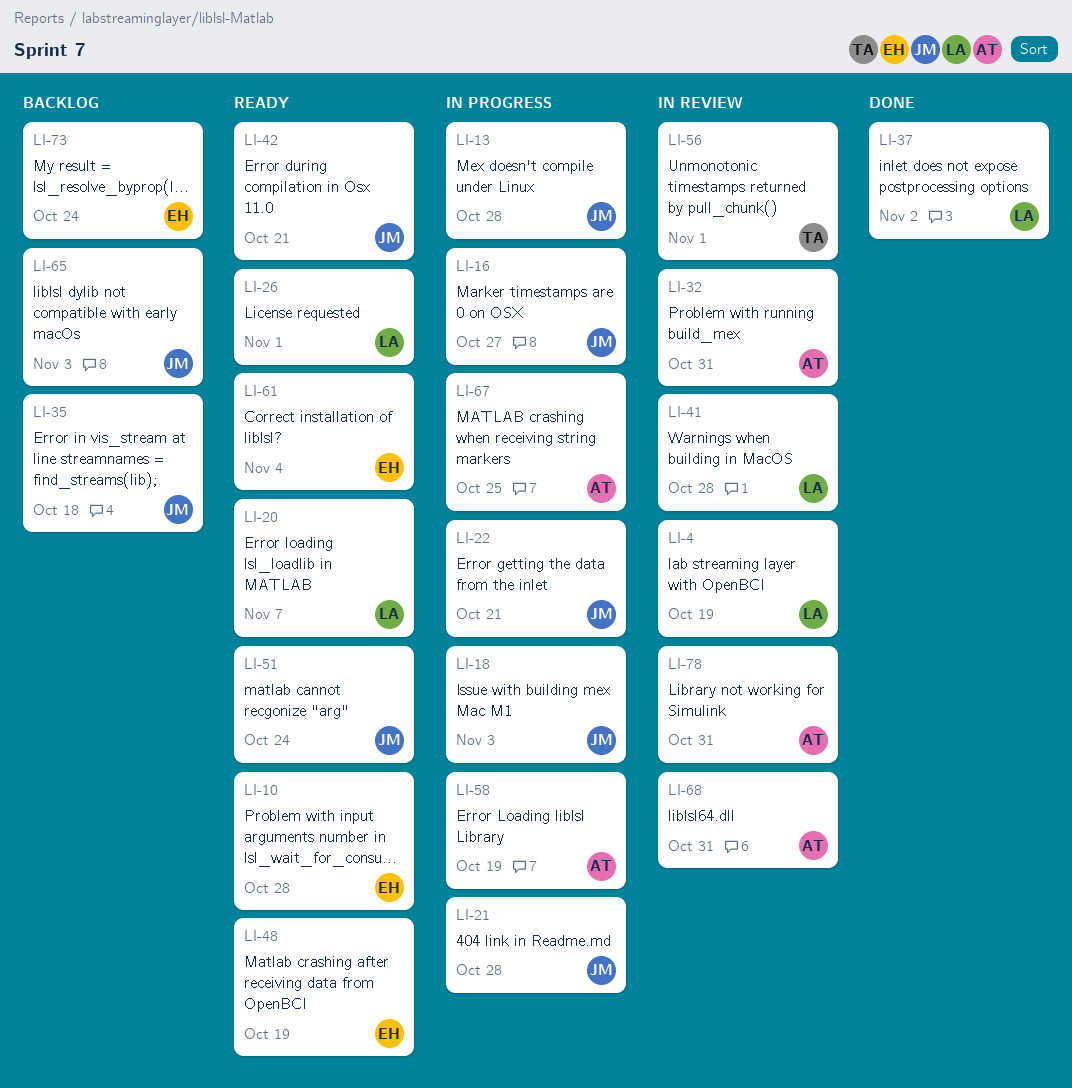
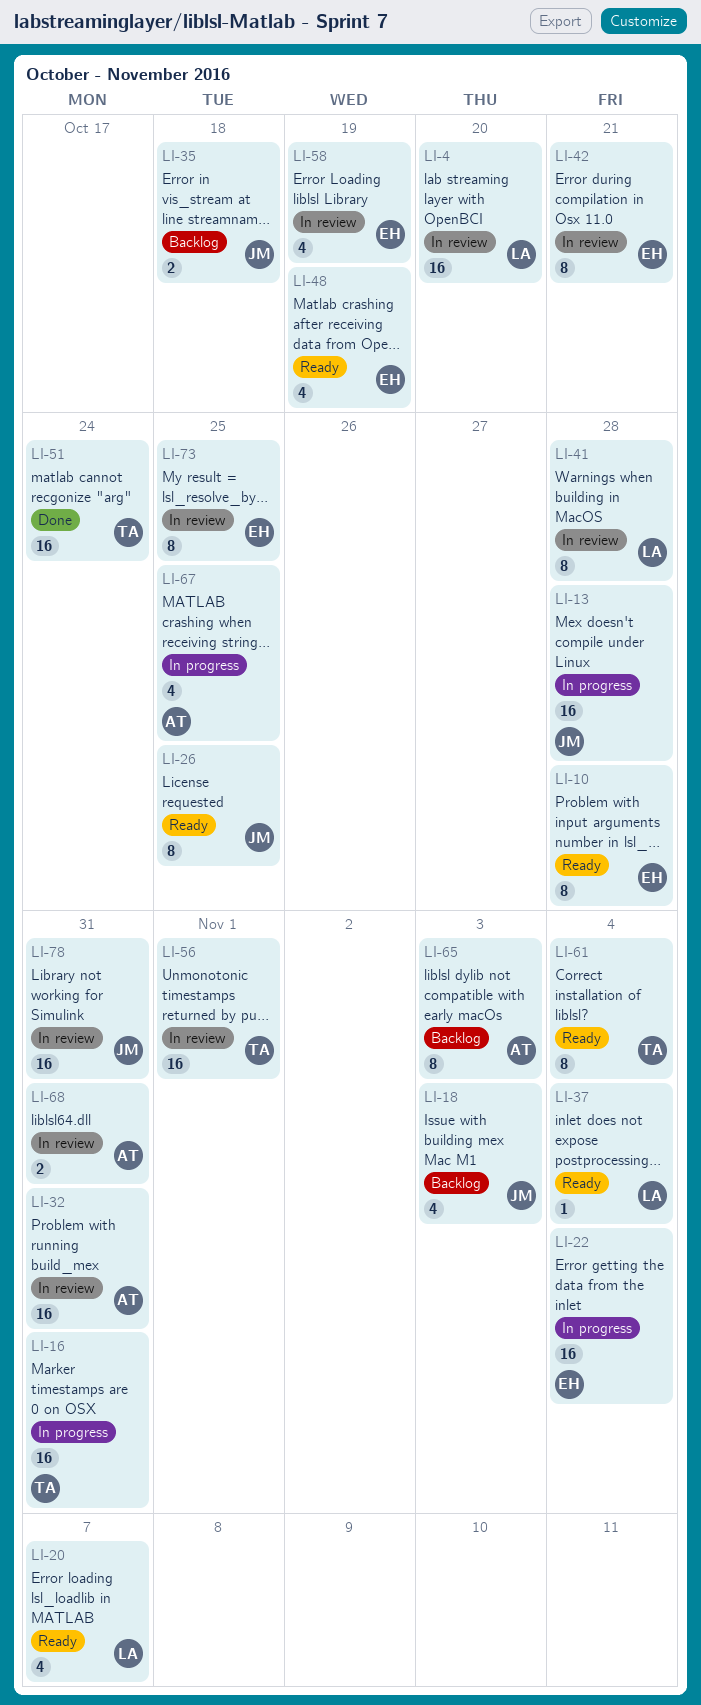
LI-4, due: Oct 19 -> Oct 20
LI-16, owner: JM -> TA
LI-16, due: Oct 27 -> Oct 31
LI-18, status: In progress -> Backlog
LI-21: present -> none
LI-22, owner: JM -> EH
LI-22, due: Oct 21 -> Nov 4
LI-26, owner: LA -> JM
LI-26, due: Nov 1 -> Oct 25
LI-37, status: Done -> Ready
LI-37, due: Nov 2 -> Nov 4
LI-42, status: Ready -> In review
LI-42, owner: JM -> EH
LI-51, status: Ready -> Done
LI-51, owner: JM -> TA
LI-58, status: In progress -> In review
LI-58, owner: AT -> EH
LI-61, owner: EH -> TA
LI-65, owner: JM -> AT
LI-73, status: Backlog -> In review
LI-73, due: Oct 24 -> Oct 25
LI-78, owner: AT -> JM

